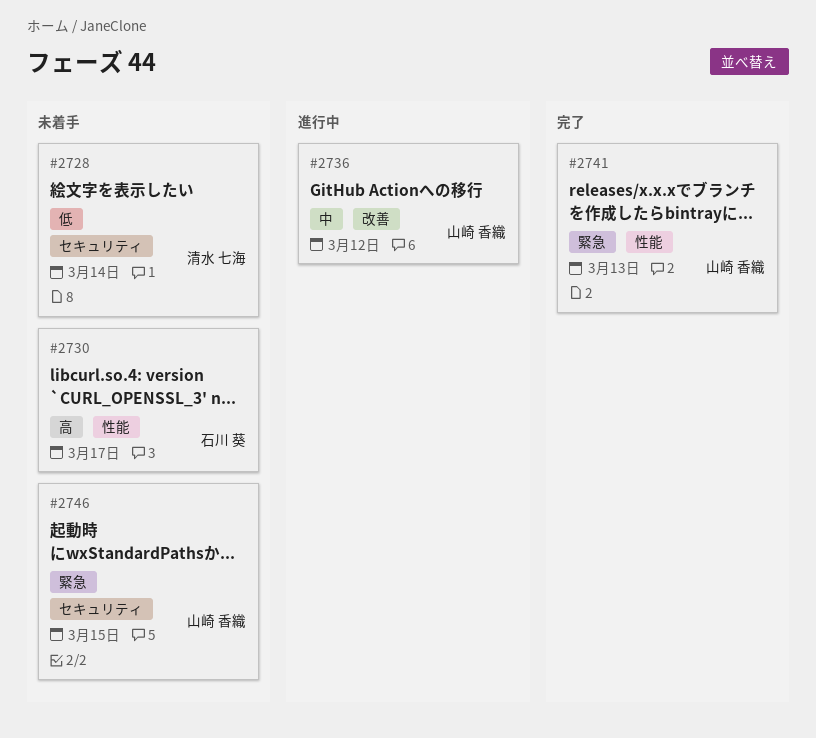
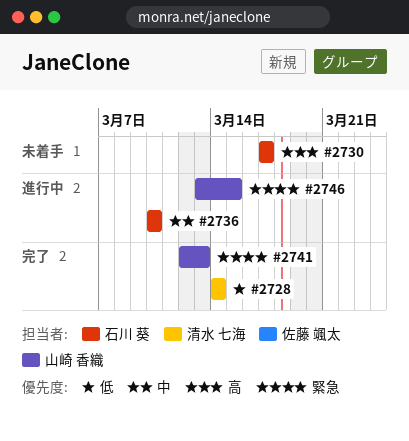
#2728, status: 未着手 -> 完了
#2736, owner: 山崎 香織 -> 石川 葵
#2736, due: Mar 12 -> Mar 10
#2746, status: 未着手 -> 進行中

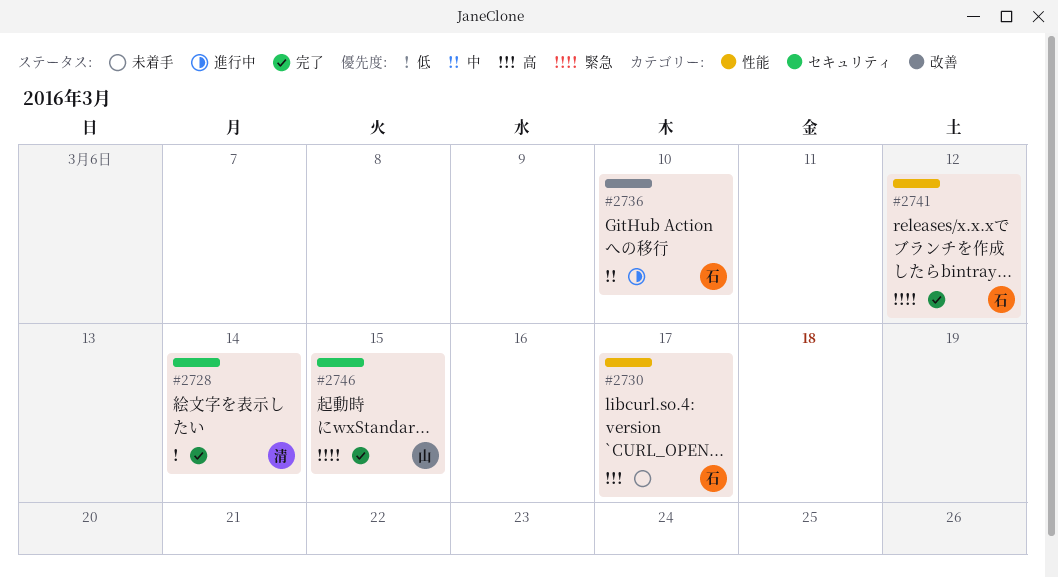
#2741, owner: 山崎 香織 -> 石川 葵
#2741, due: Mar 13 -> Mar 12
#2746, status: 進行中 -> 完了

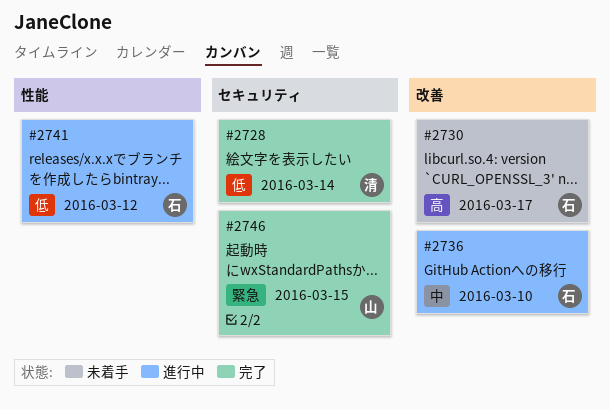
#2730, label: 性能 -> 改善
#2741, status: 完了 -> 進行中
#2741, priority: 緊急 -> 低

